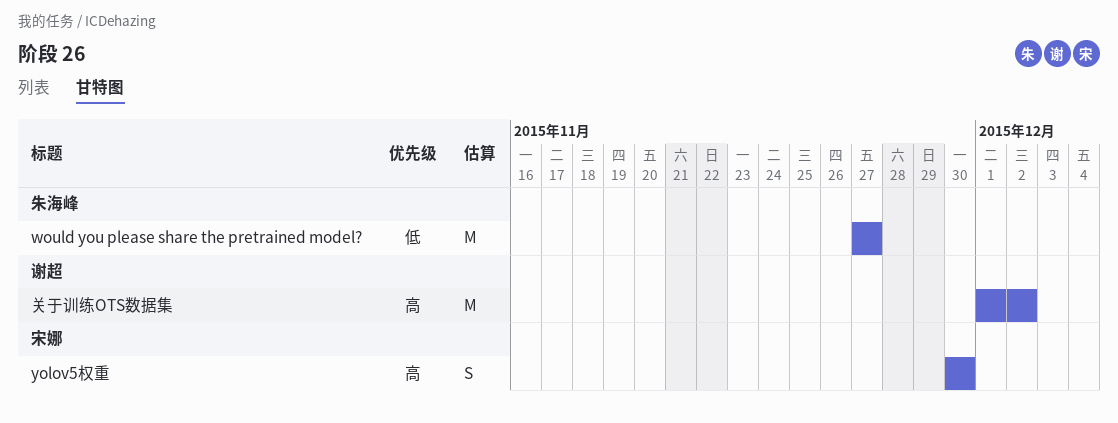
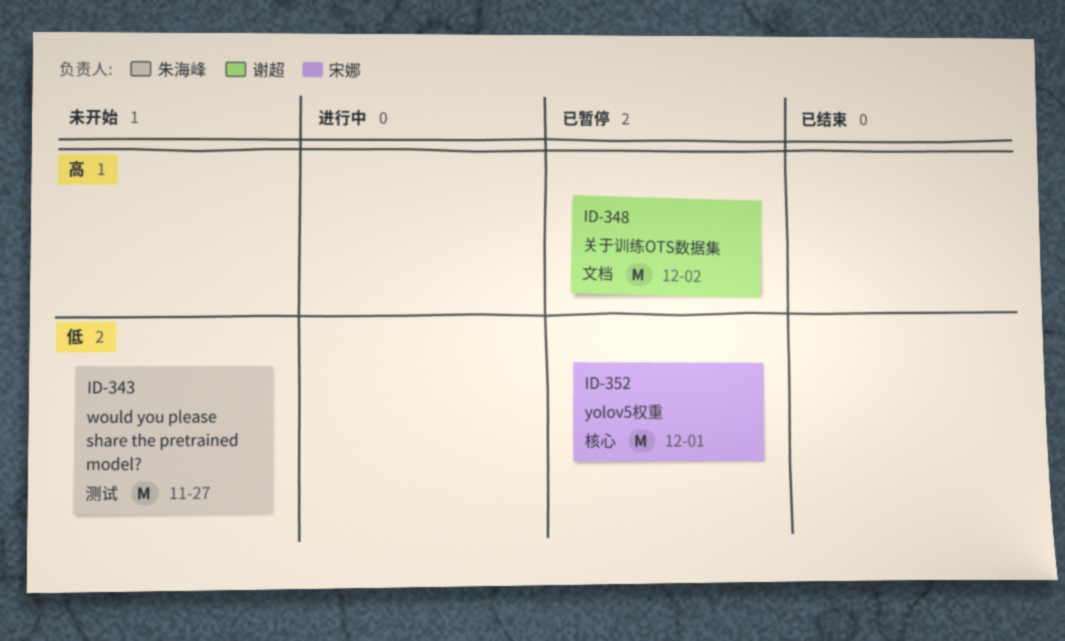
yolov5权重, priority: 高 -> 低
yolov5权重, estimate: S -> M
yolov5权重, due: Nov 30 -> Dec 1

